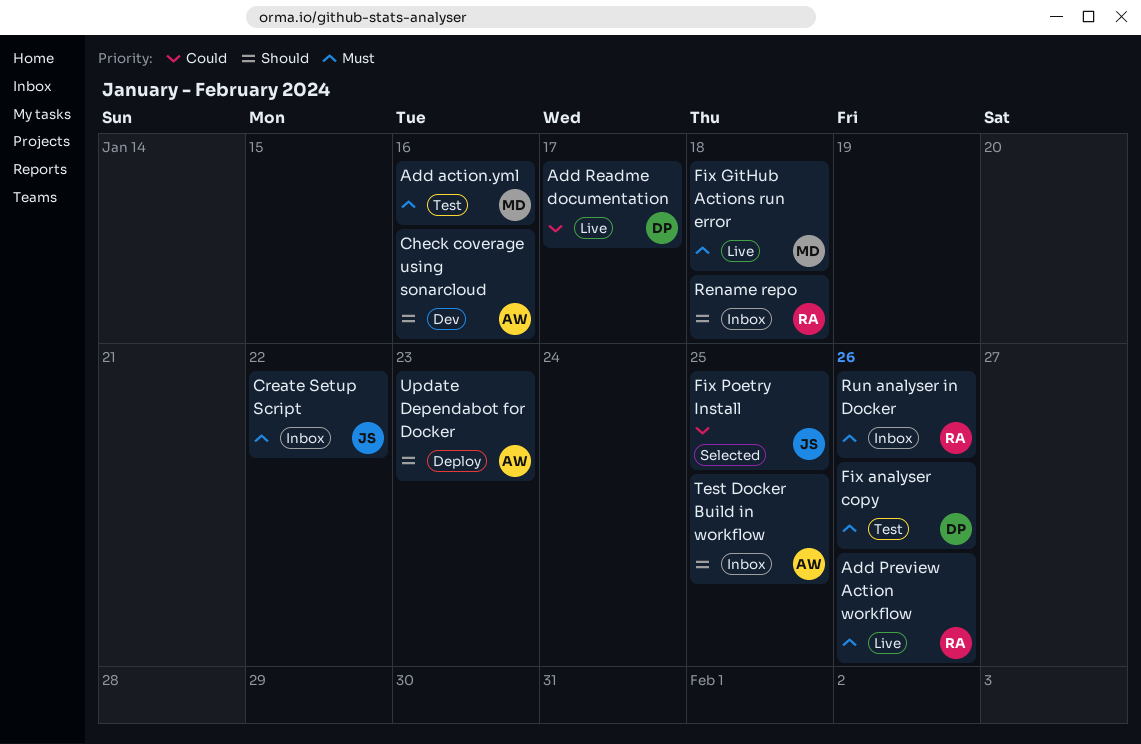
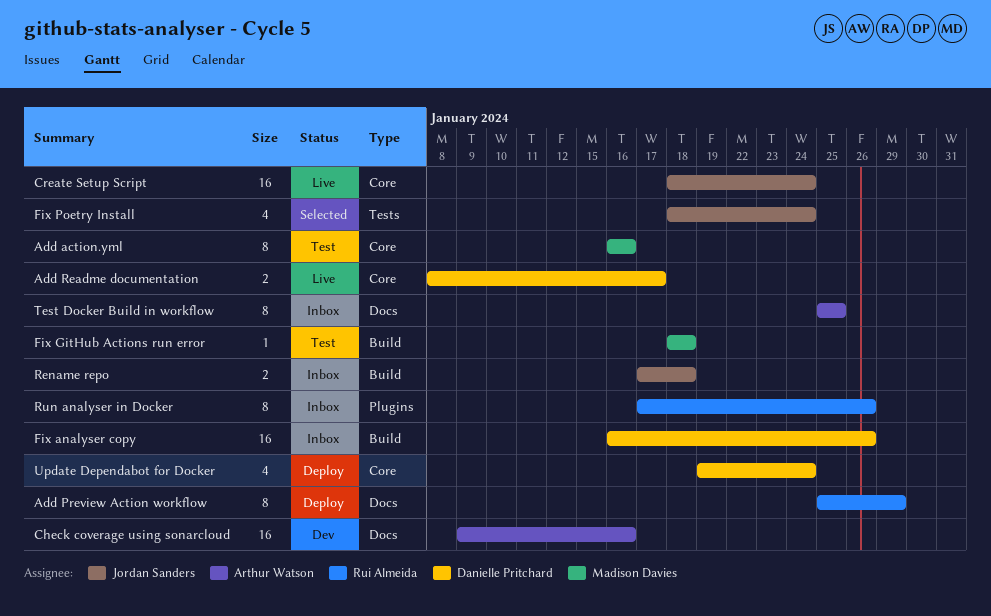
Add Preview Action workflow, status: Live -> Deploy
Add Preview Action workflow, due: Jan 26 -> Jan 29
Create Setup Script, status: Inbox -> Live
Create Setup Script, due: Jan 22 -> Jan 24
Fix analyser copy, status: Test -> Inbox
Fix GitHub Actions run error, status: Live -> Test
Fix Poetry Install, due: Jan 25 -> Jan 24
Rename repo, owner: Rui Almeida -> Jordan Sanders
Update Dependabot for Docker, owner: Arthur Watson -> Danielle Pritchard
Update Dependabot for Docker, due: Jan 23 -> Jan 24

